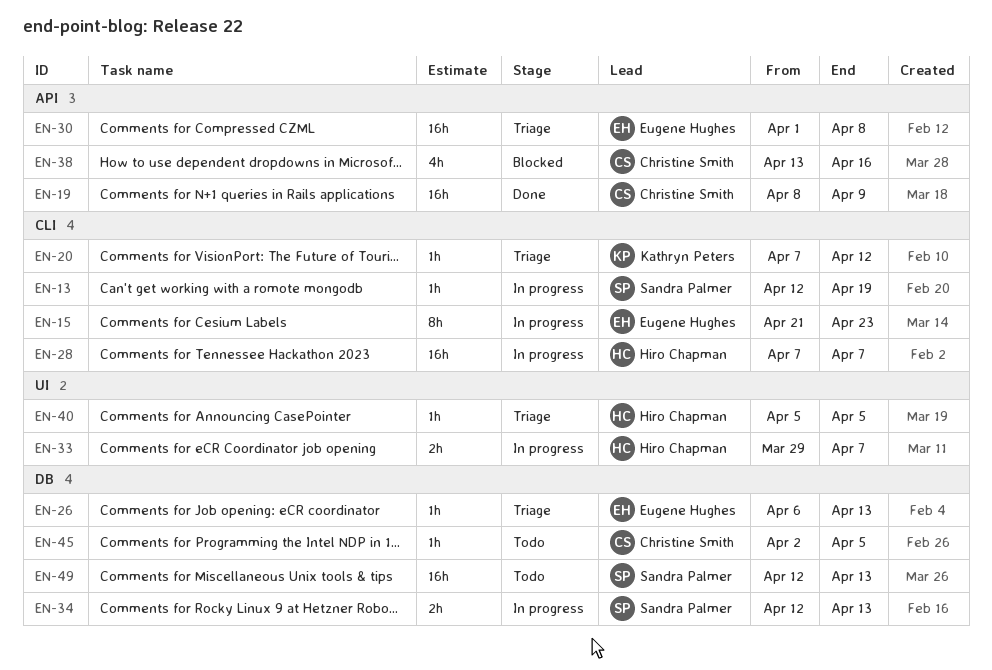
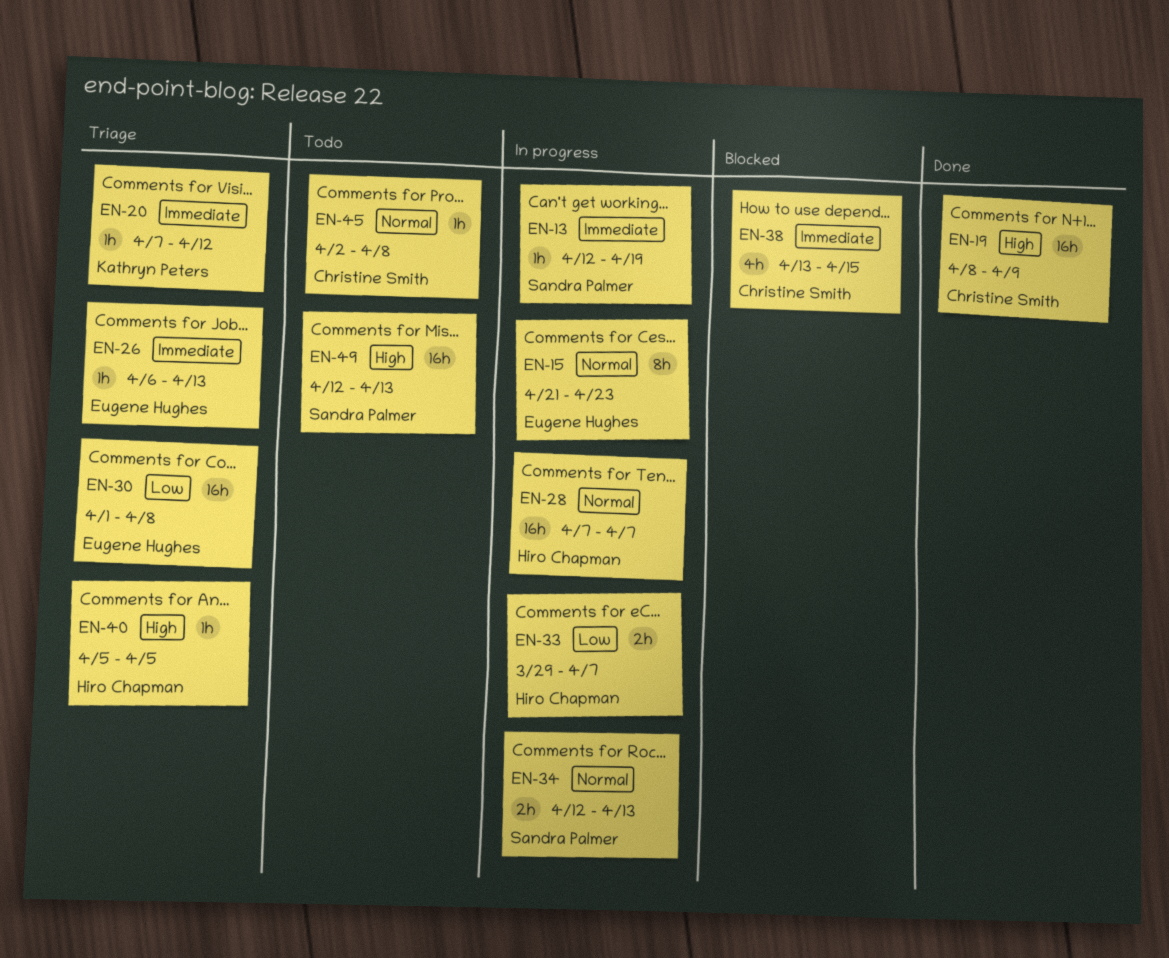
EN-38, due: Apr 16 -> Apr 15
EN-45, due: Apr 5 -> Apr 8

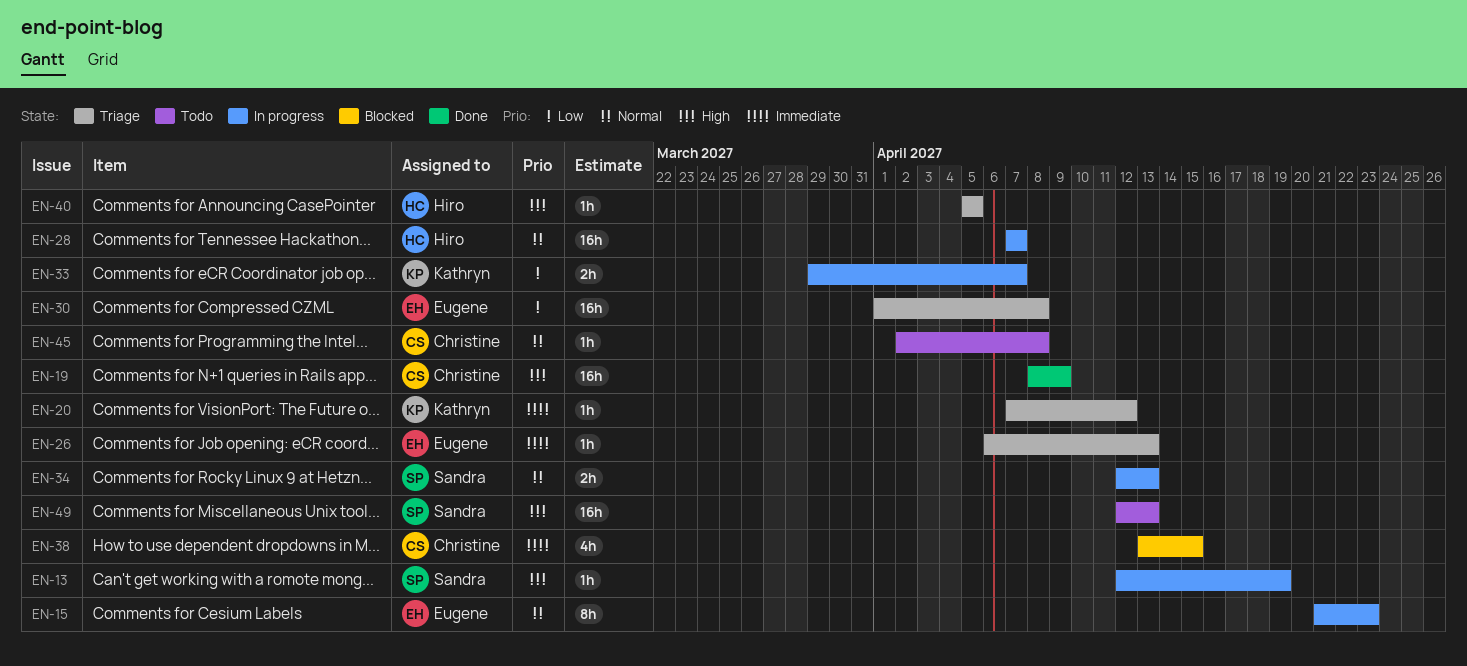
EN-13, priority: Immediate -> High
EN-33, owner: Hiro Chapman -> Kathryn Peters

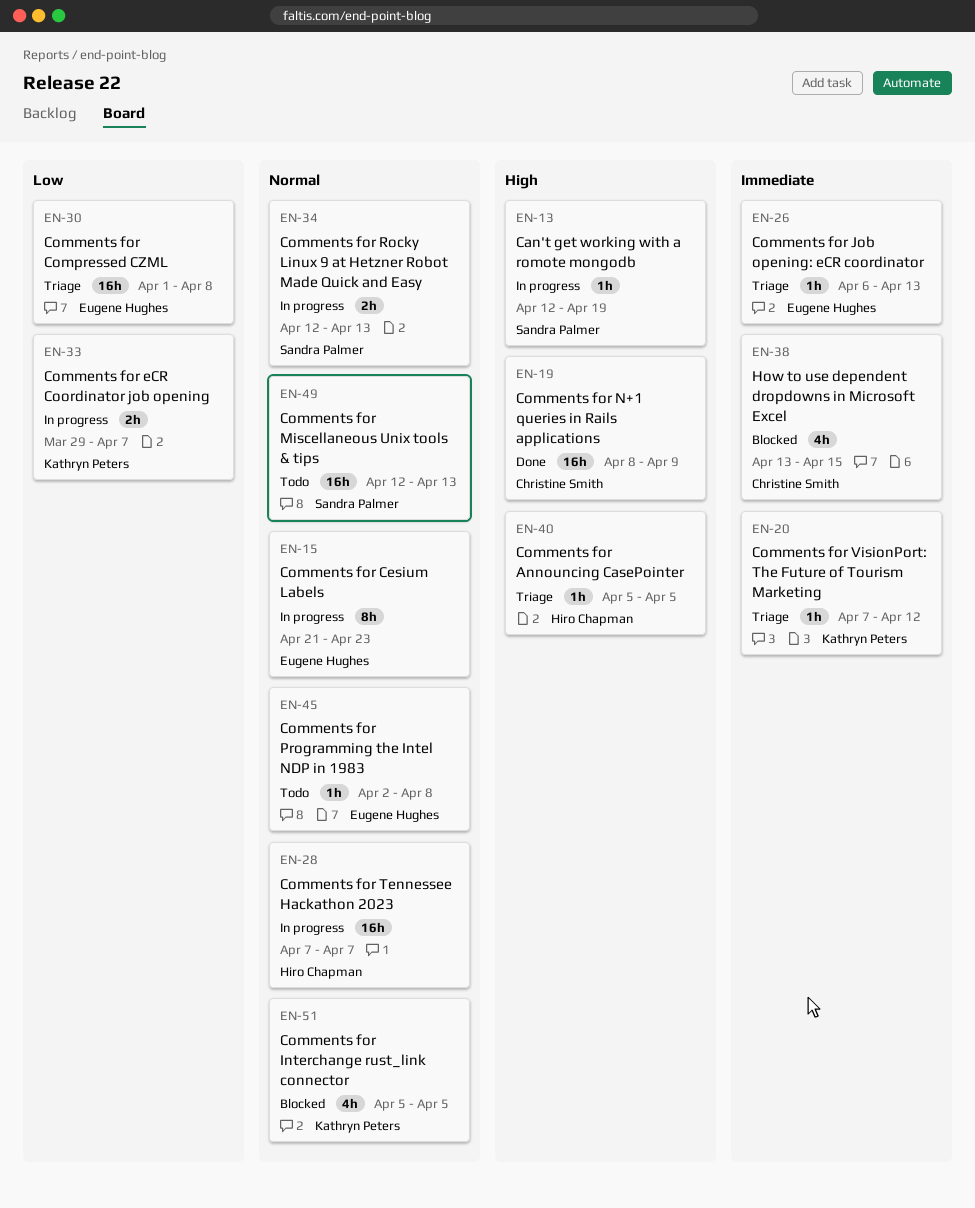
EN-45, owner: Christine Smith -> Eugene Hughes
EN-49, priority: High -> Normal
EN-51: none -> present

